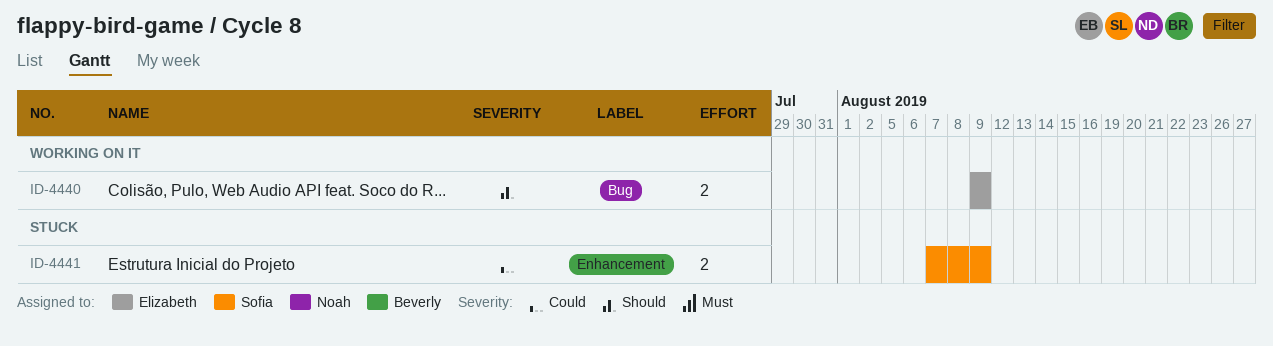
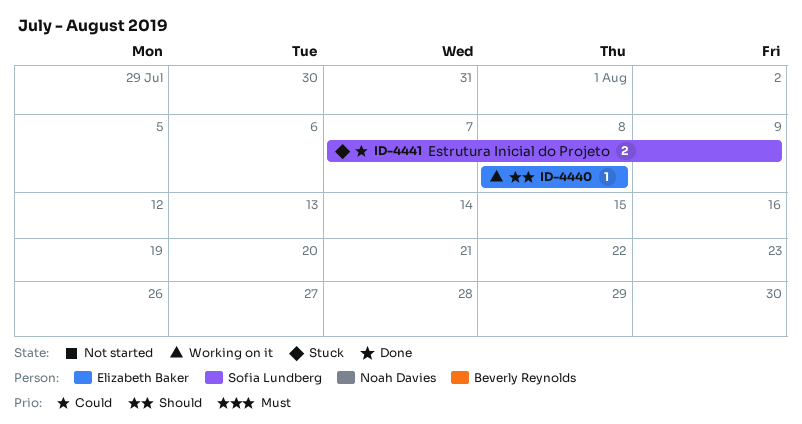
ID-4440, estimate: 2 -> 1
ID-4440, start: Aug 9 -> Aug 8
ID-4440, due: Aug 9 -> Aug 8

